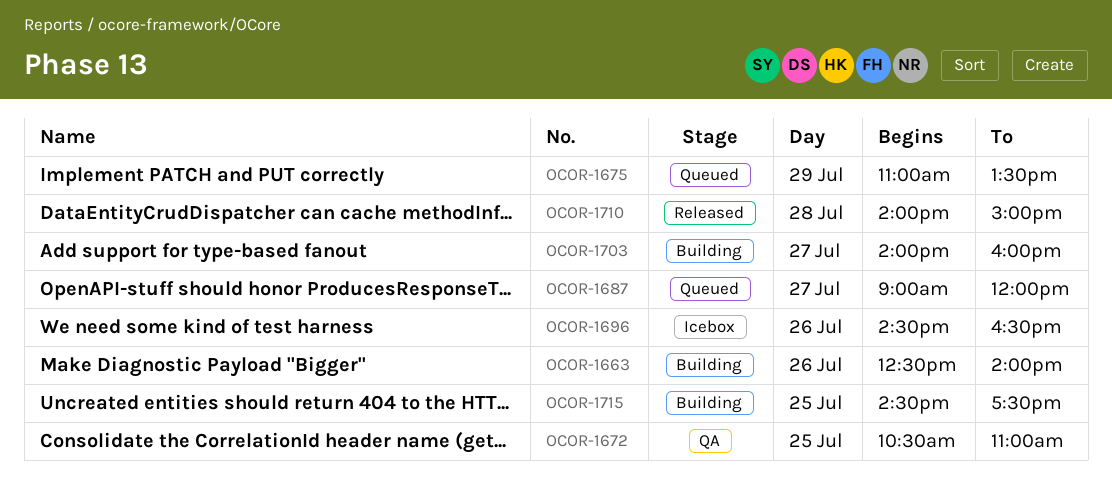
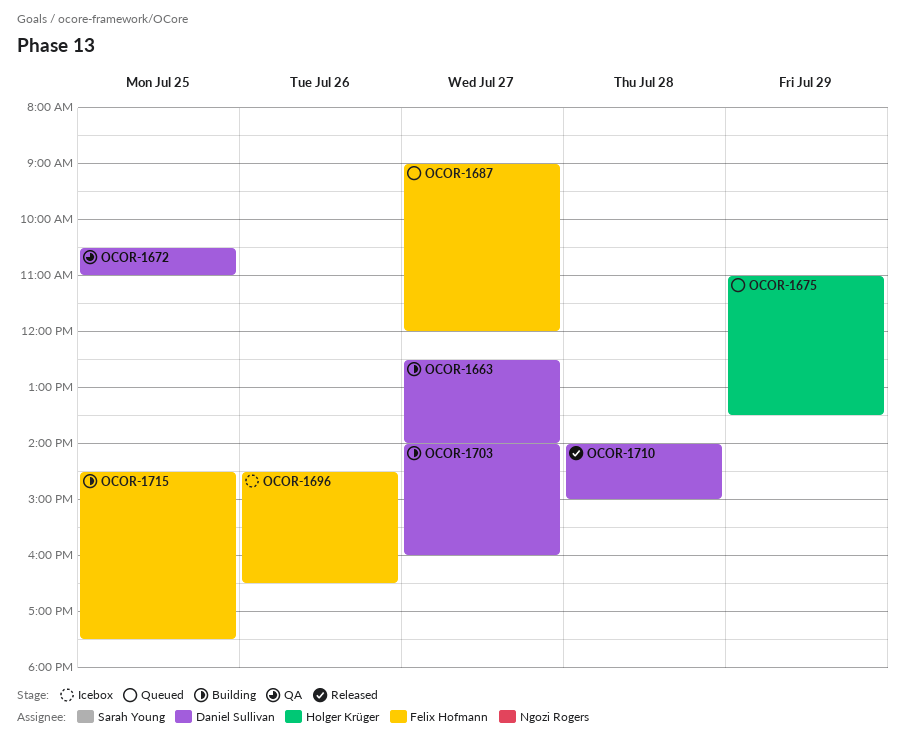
OCOR-1663, day: Jul 26 -> Jul 27

